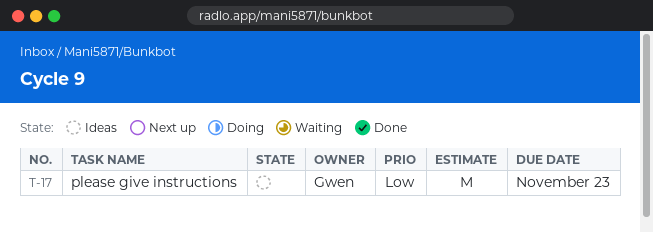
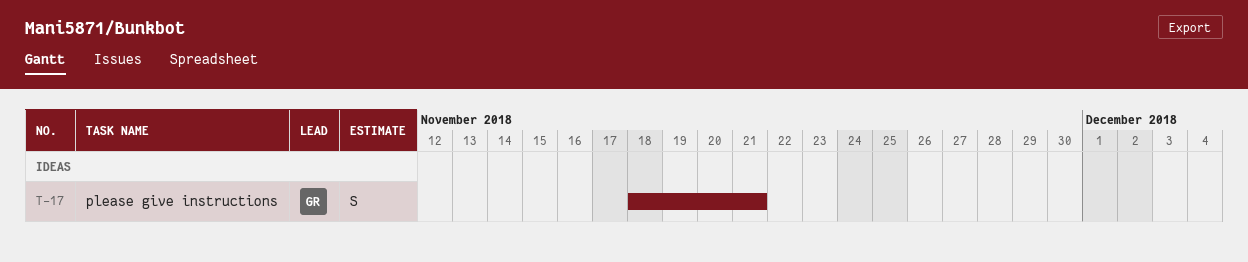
T-17, estimate: M -> S
T-17, due: Nov 23 -> Nov 21

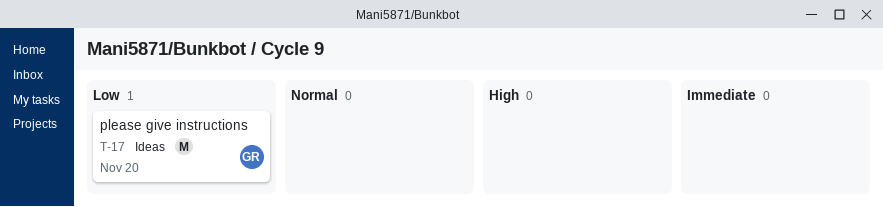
T-17, estimate: S -> M
T-17, due: Nov 21 -> Nov 20

